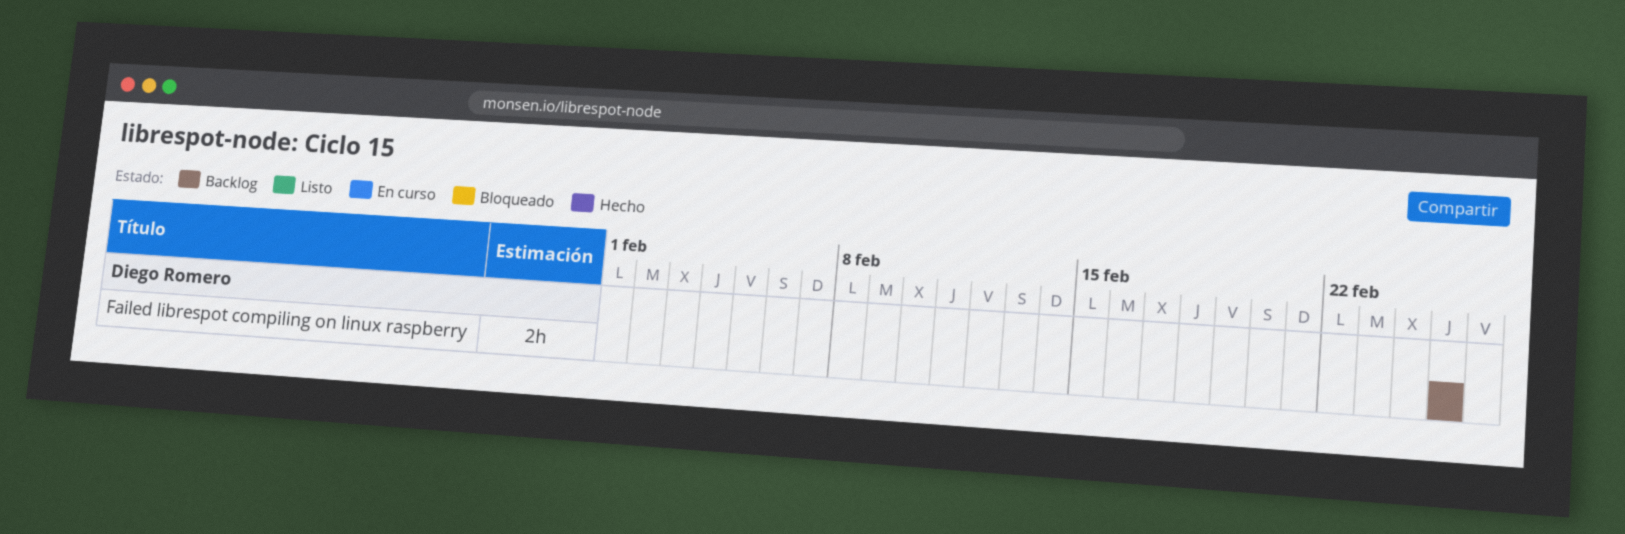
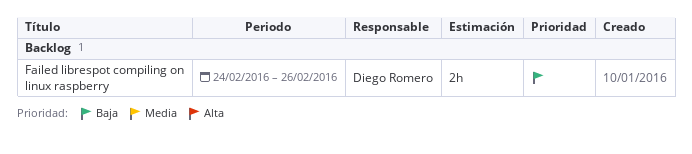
Failed librespot compiling on linux raspberry, start: Feb 25 -> Feb 24
Failed librespot compiling on linux raspberry, due: Feb 25 -> Feb 26

